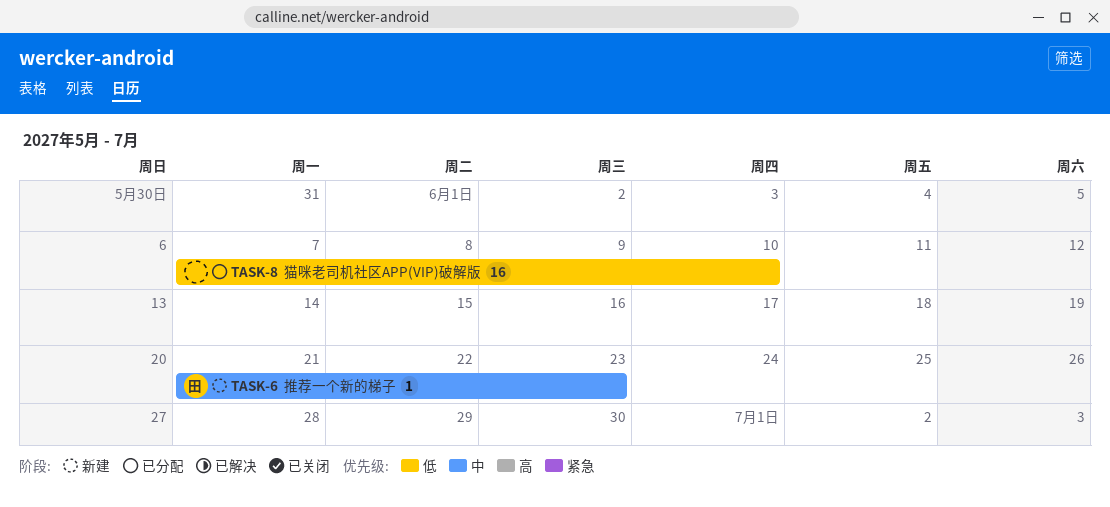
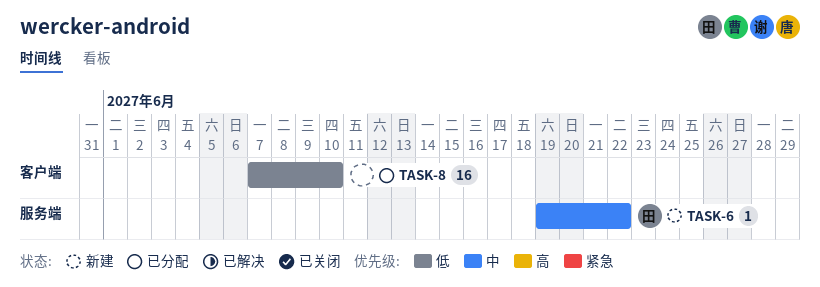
TASK-6, start: Jun 21 -> Jun 19
TASK-6, due: Jun 23 -> Jun 22

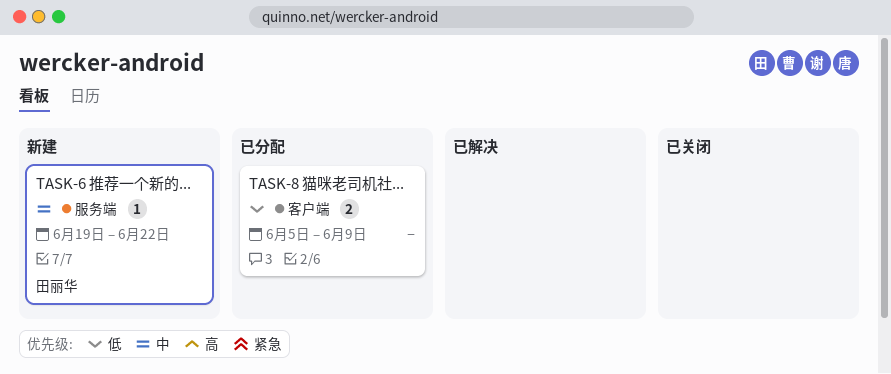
TASK-8, estimate: 16 -> 2
TASK-8, start: Jun 7 -> Jun 5
TASK-8, due: Jun 10 -> Jun 9

